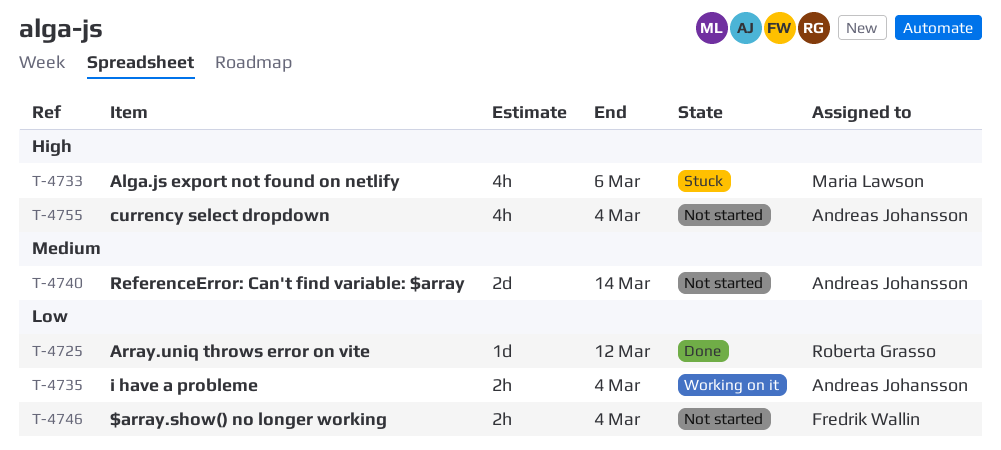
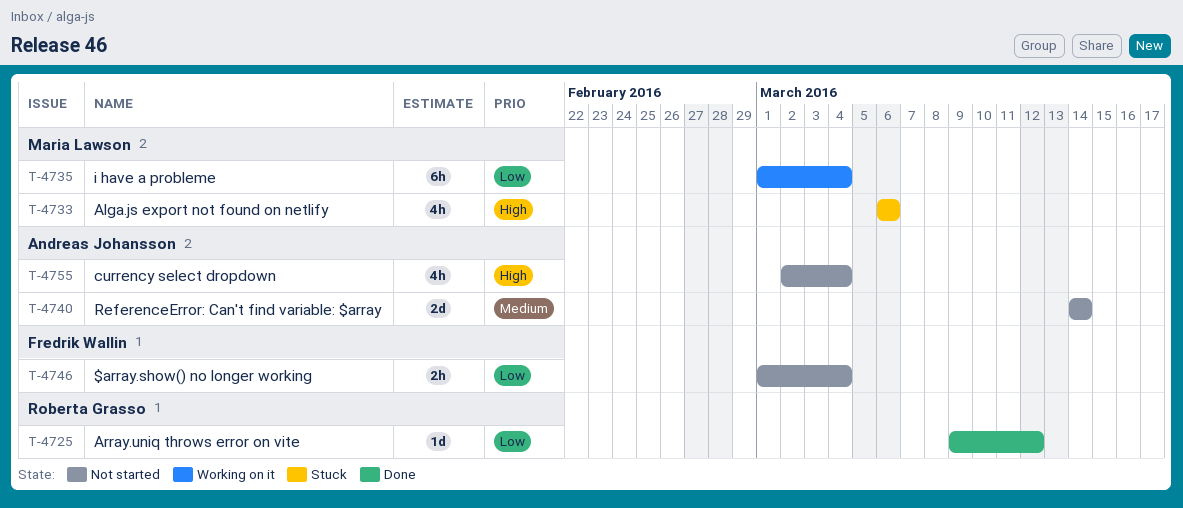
T-4735, owner: Andreas Johansson -> Maria Lawson
T-4735, estimate: 2h -> 6h

